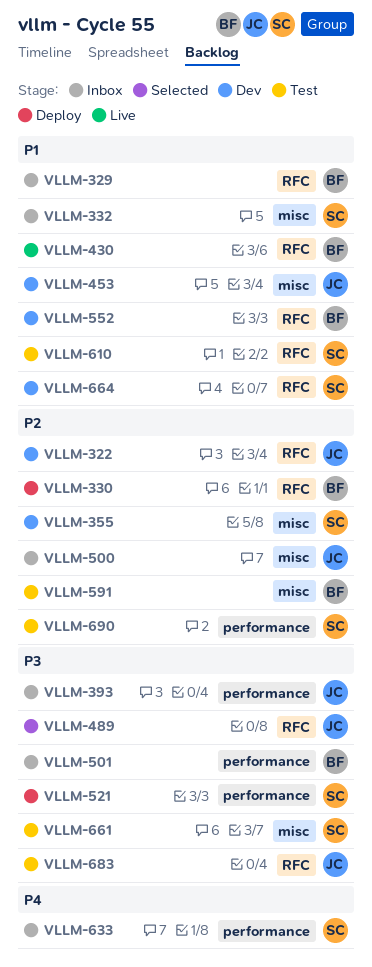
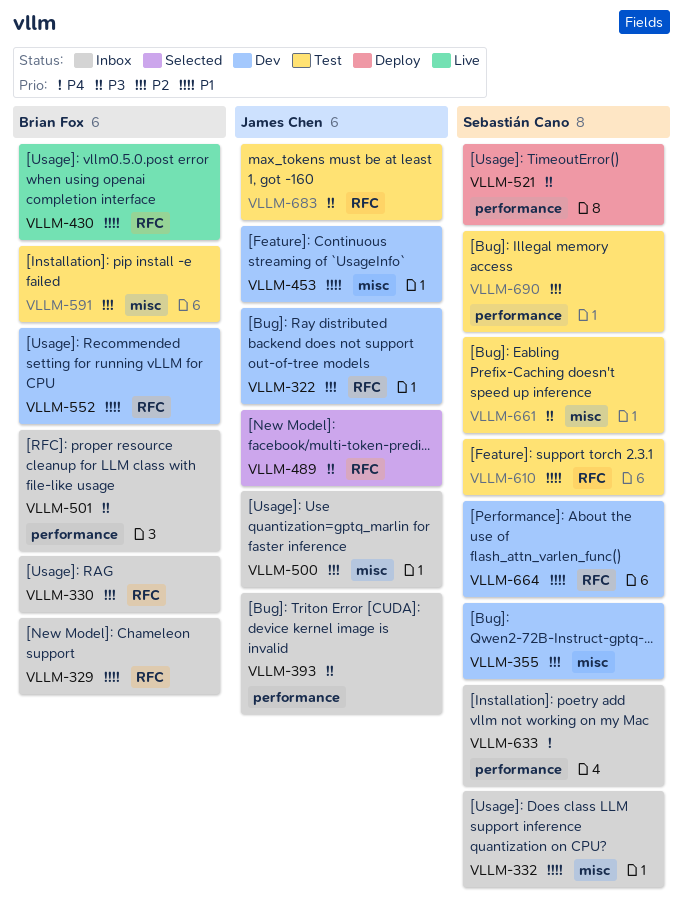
VLLM-330, status: Deploy -> Inbox

